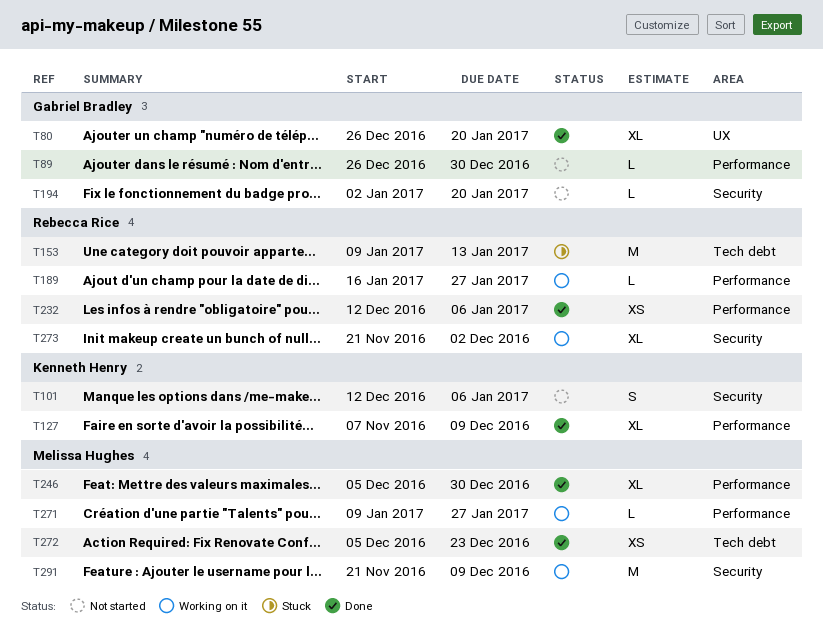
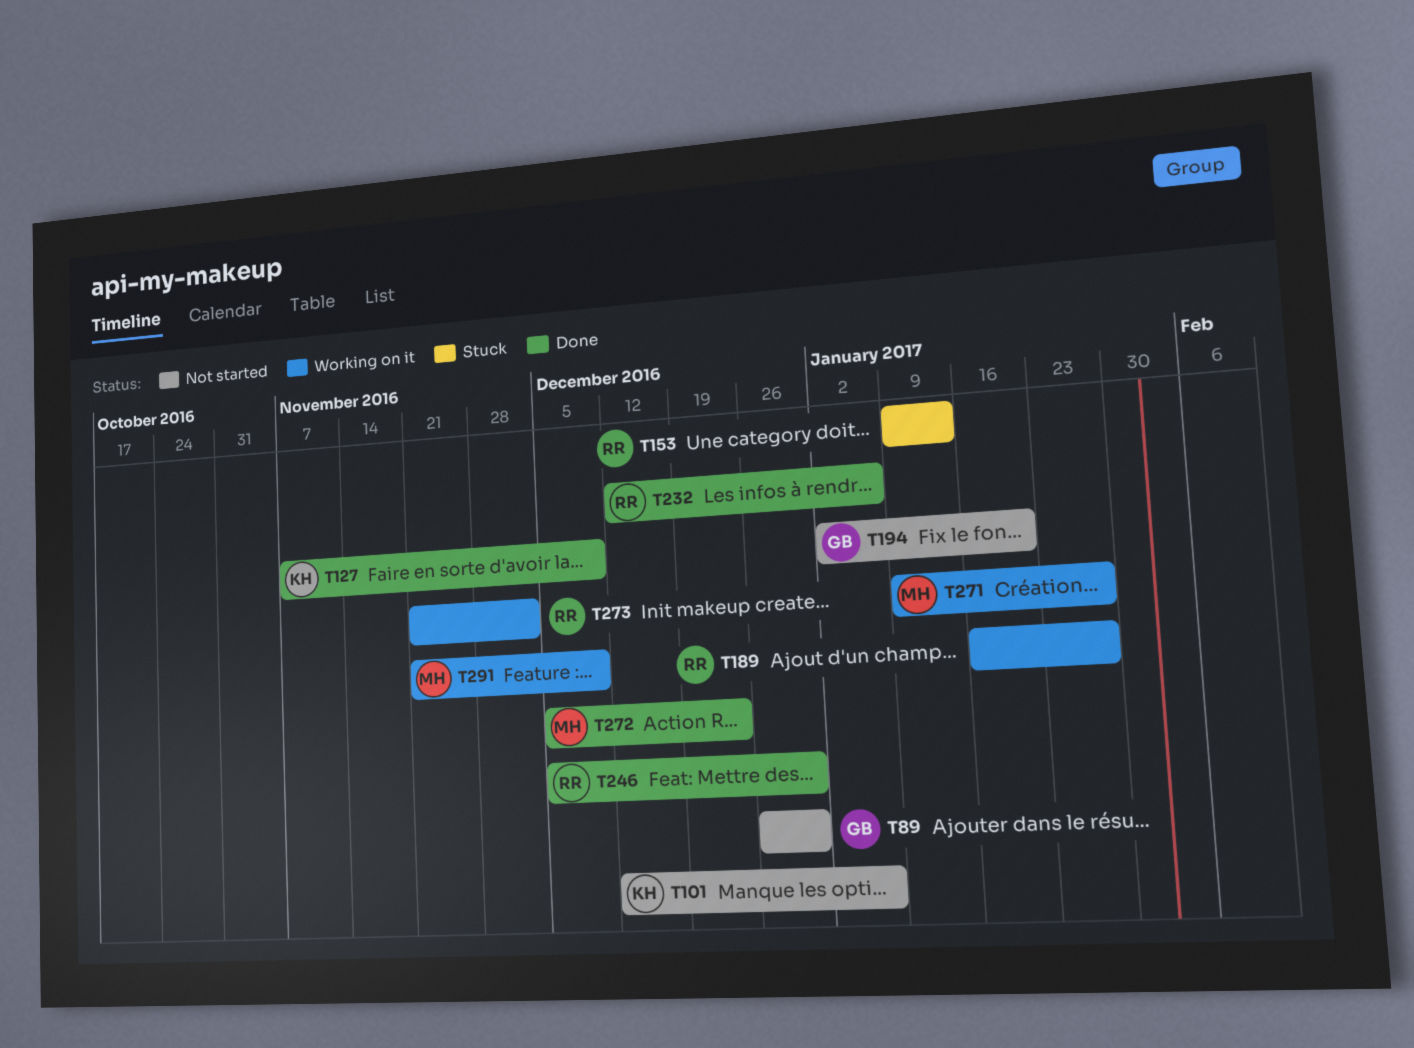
T80: present -> none
T246, owner: Melissa Hughes -> Rebecca Rice

